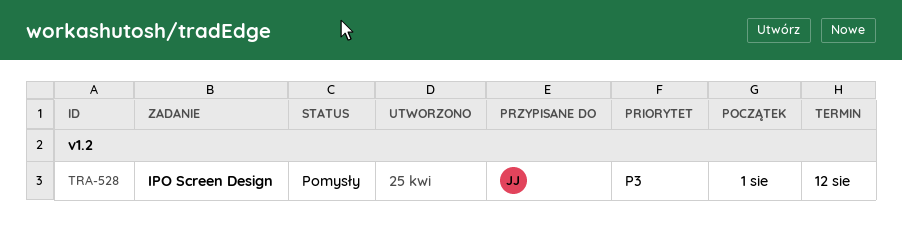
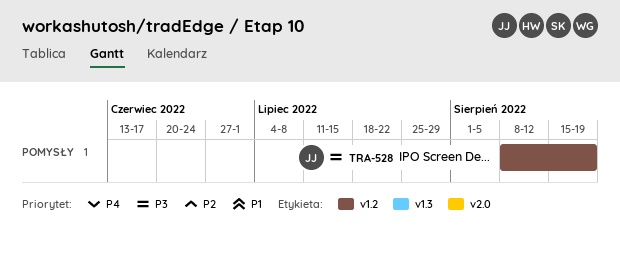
TRA-528, start: Aug 1 -> Aug 8
TRA-528, due: Aug 12 -> Aug 19

